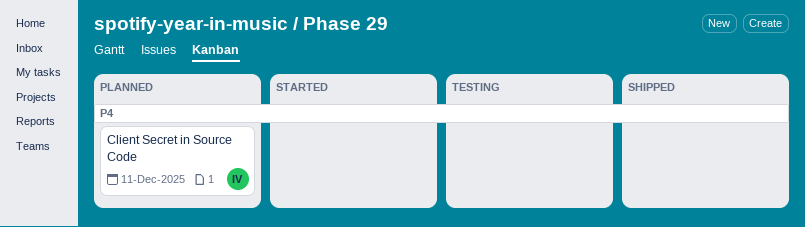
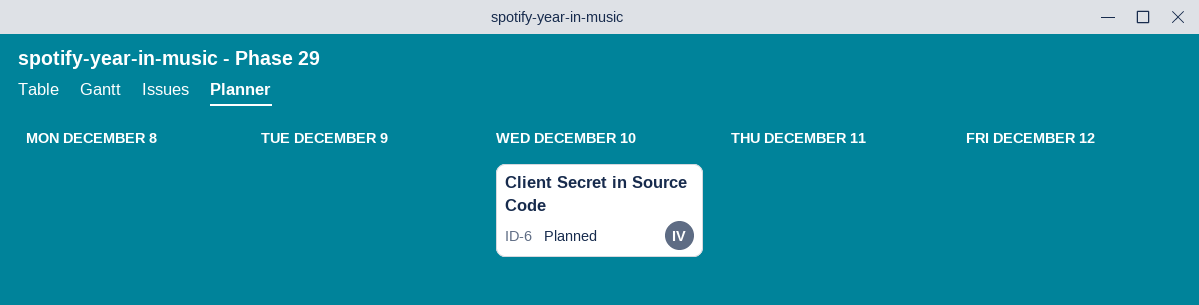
Client Secret in Source Code, due: Dec 11 -> Dec 10

